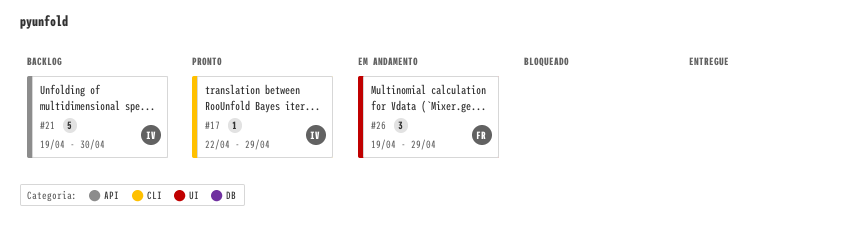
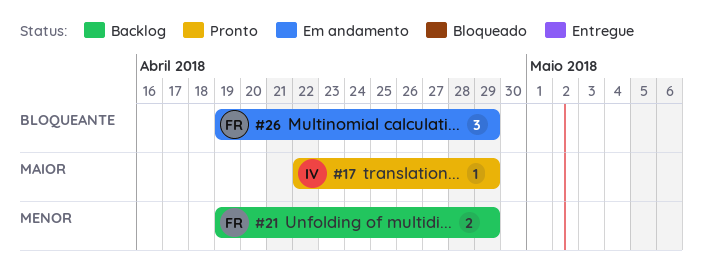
#21, owner: IV -> FR
#21, estimate: 5 -> 2
#21, due: Apr 30 -> Apr 29

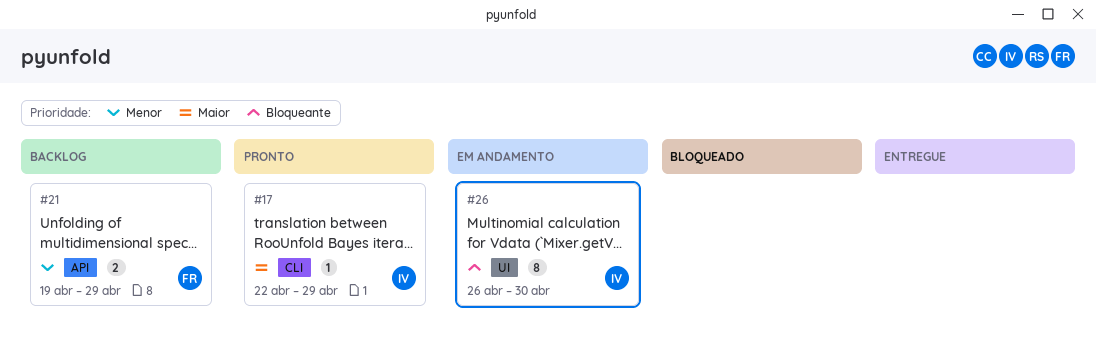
#26, owner: FR -> IV
#26, estimate: 3 -> 8
#26, start: Apr 19 -> Apr 26
#26, due: Apr 29 -> Apr 30

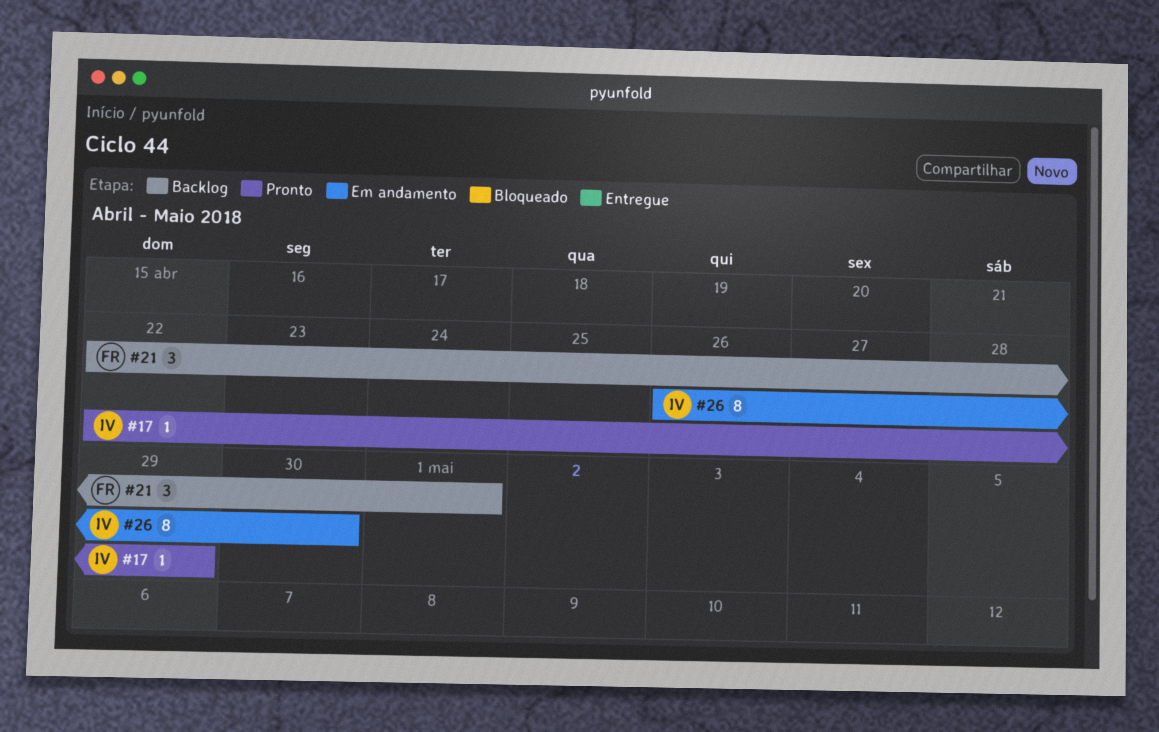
#21, estimate: 2 -> 3
#21, start: Apr 19 -> Apr 22
#21, due: Apr 29 -> May 1

